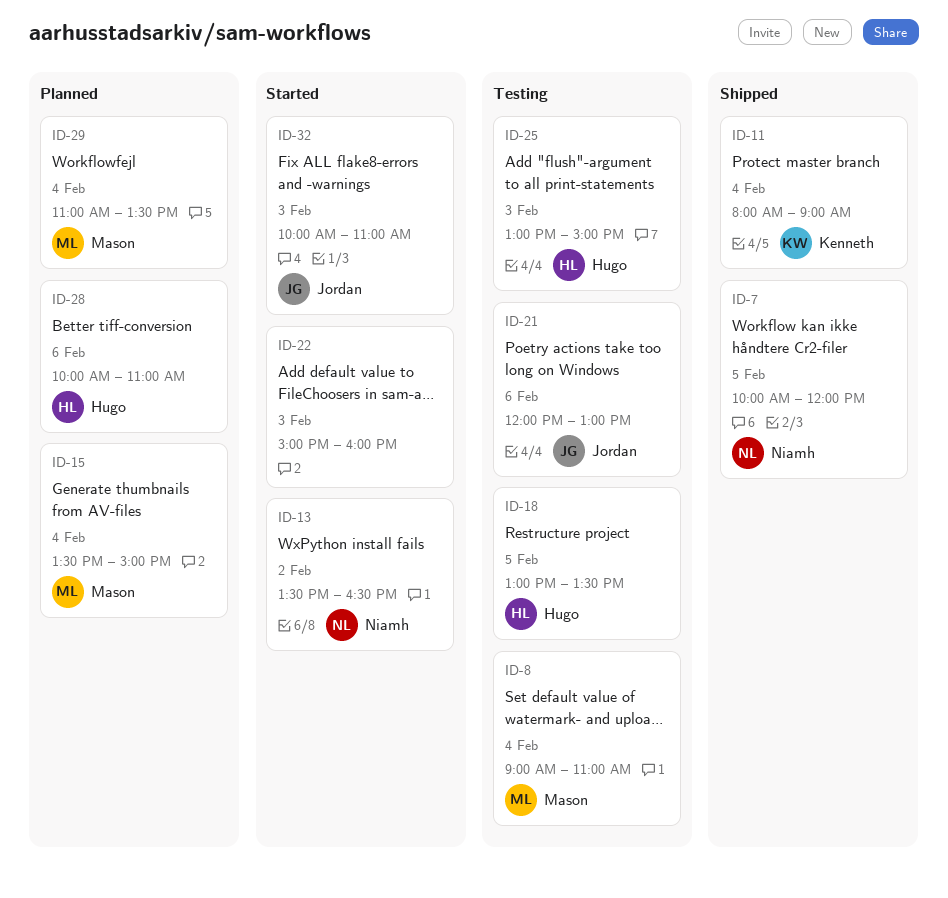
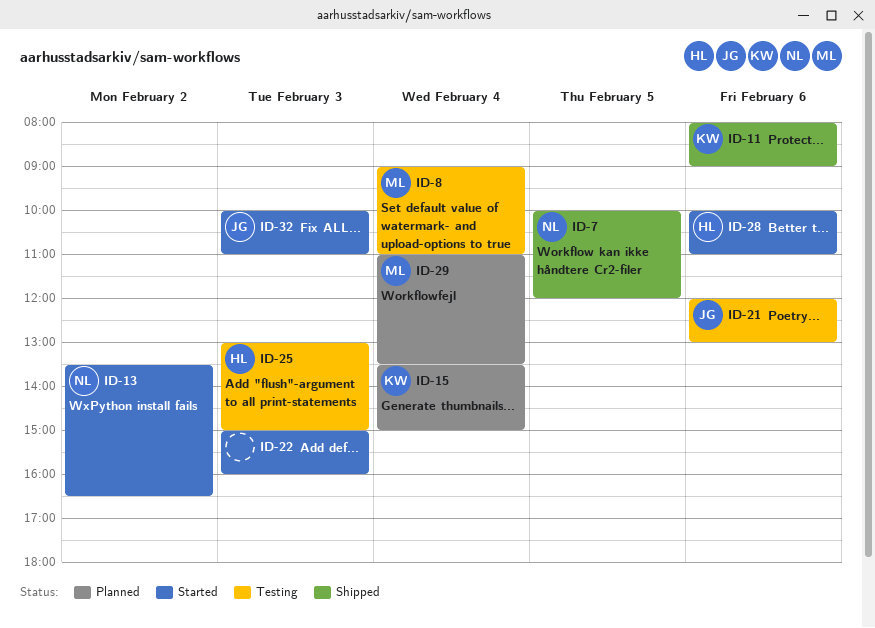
ID-11, day: Feb 4 -> Feb 6
ID-15, owner: Mason -> Kenneth
ID-18: present -> none
ID-28, status: Planned -> Started

